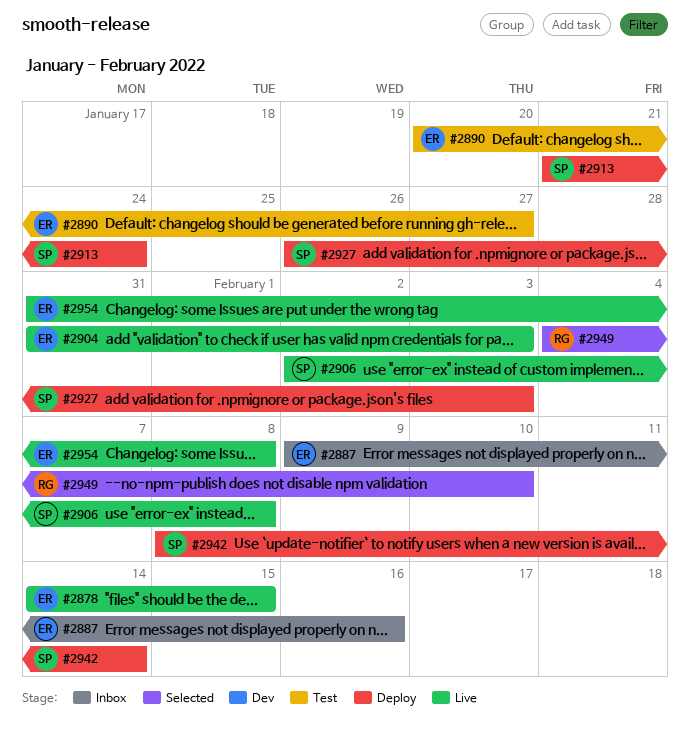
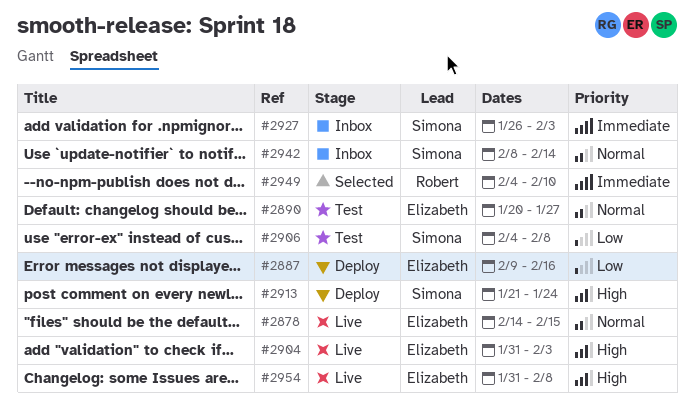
#2887, status: Inbox -> Deploy
#2906, status: Live -> Test
#2906, start: Feb 2 -> Feb 4
#2927, status: Deploy -> Inbox
#2942, status: Deploy -> Inbox

